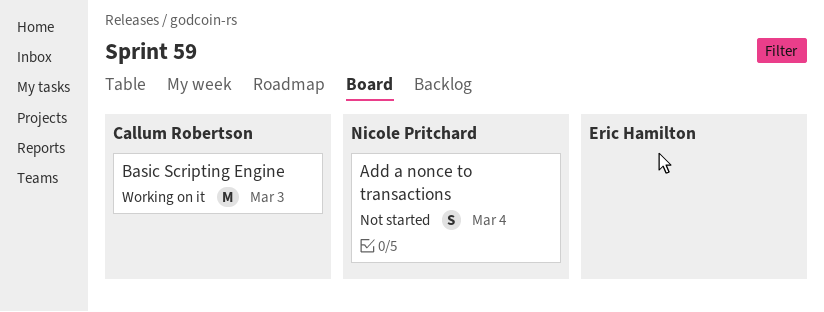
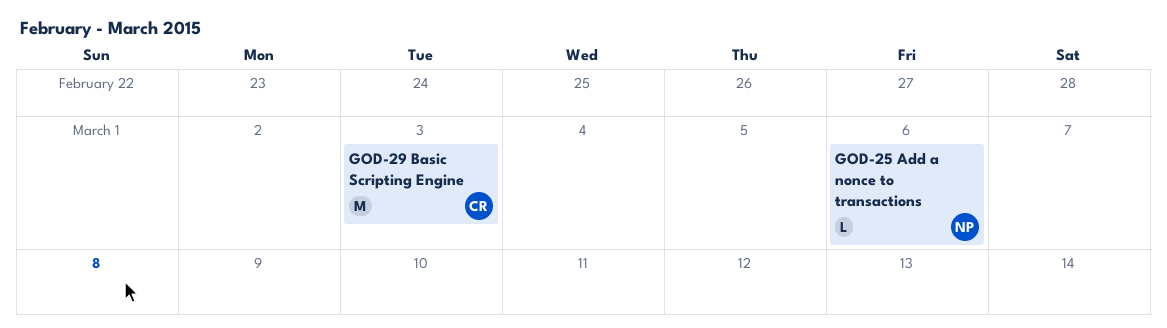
Add a nonce to transactions, estimate: S -> L
Add a nonce to transactions, due: Mar 4 -> Mar 6

